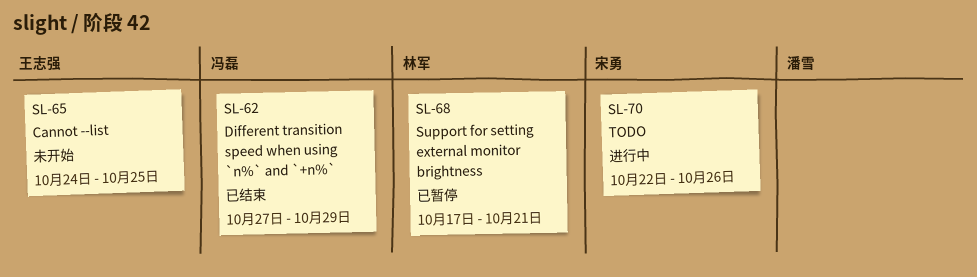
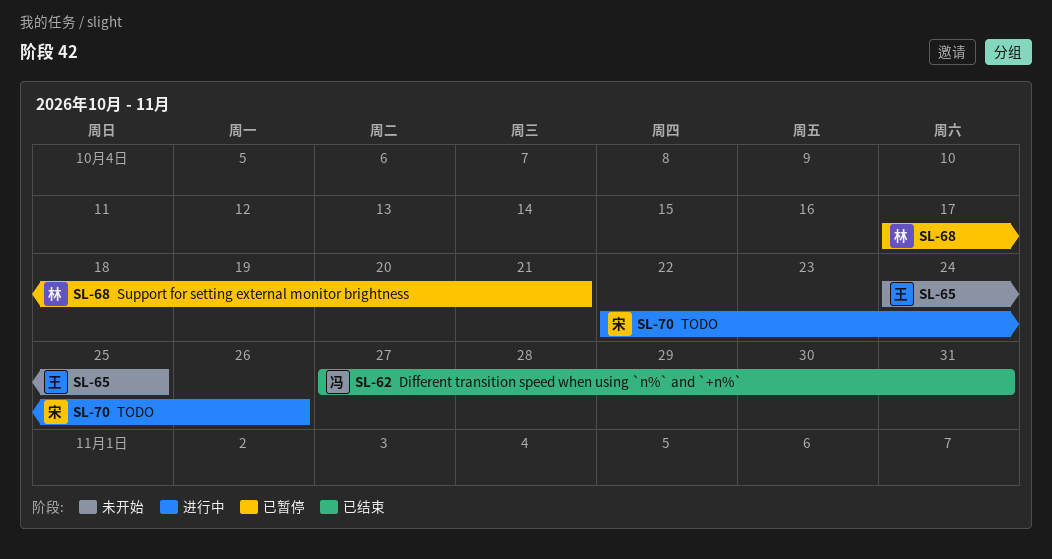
SL-62, due: Oct 29 -> Oct 31

